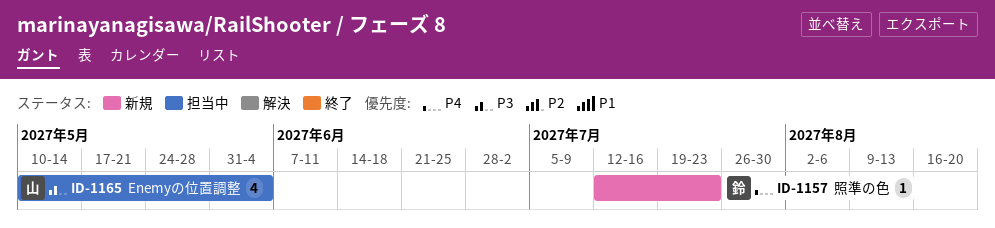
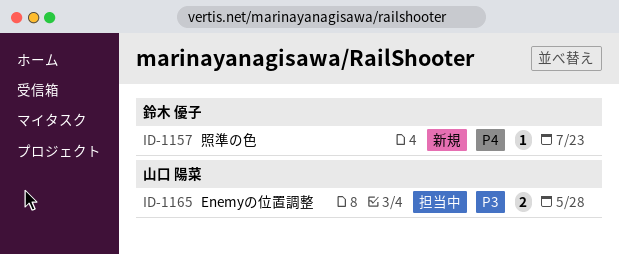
ID-1165, estimate: 4 -> 2
ID-1165, due: Jun 4 -> May 28

